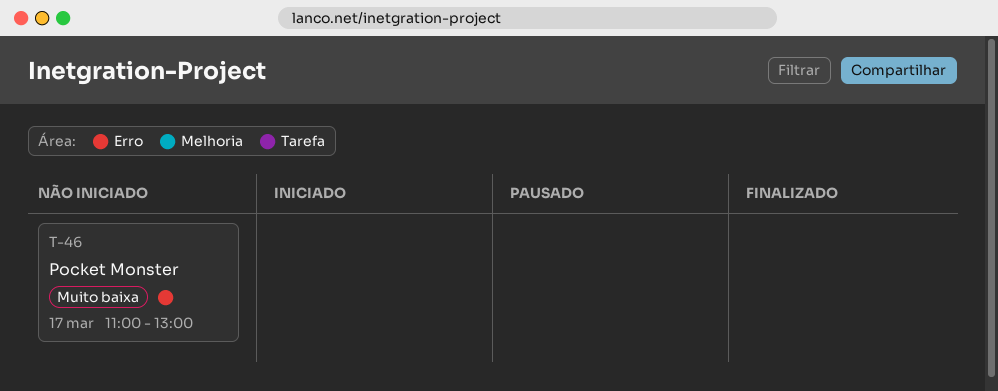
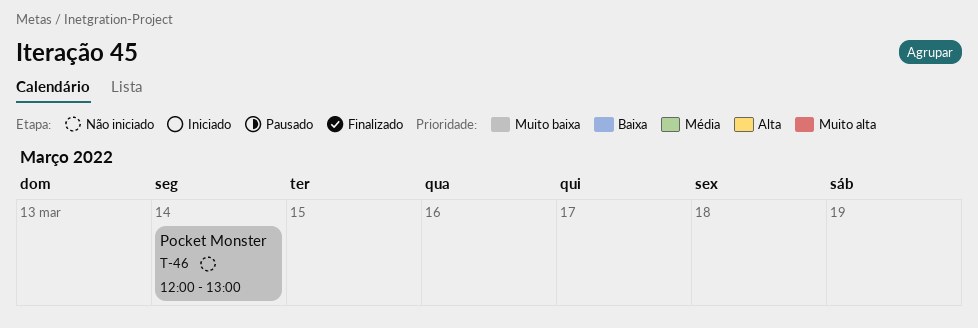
T-46, day: Mar 17 -> Mar 14
T-46, begins: 11:00 -> 12:00

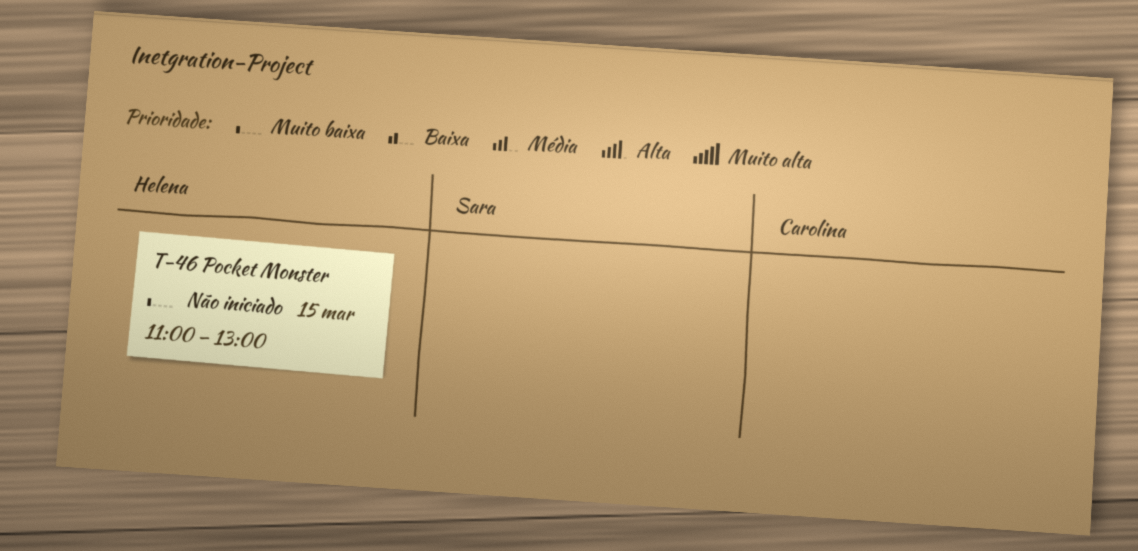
T-46, day: Mar 14 -> Mar 15
T-46, begins: 12:00 -> 11:00

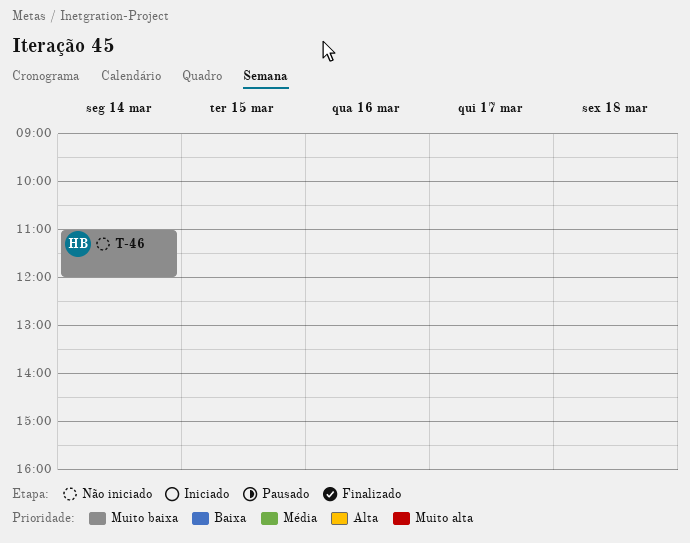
T-46, day: Mar 15 -> Mar 14
T-46, ends: 13:00 -> 12:00

